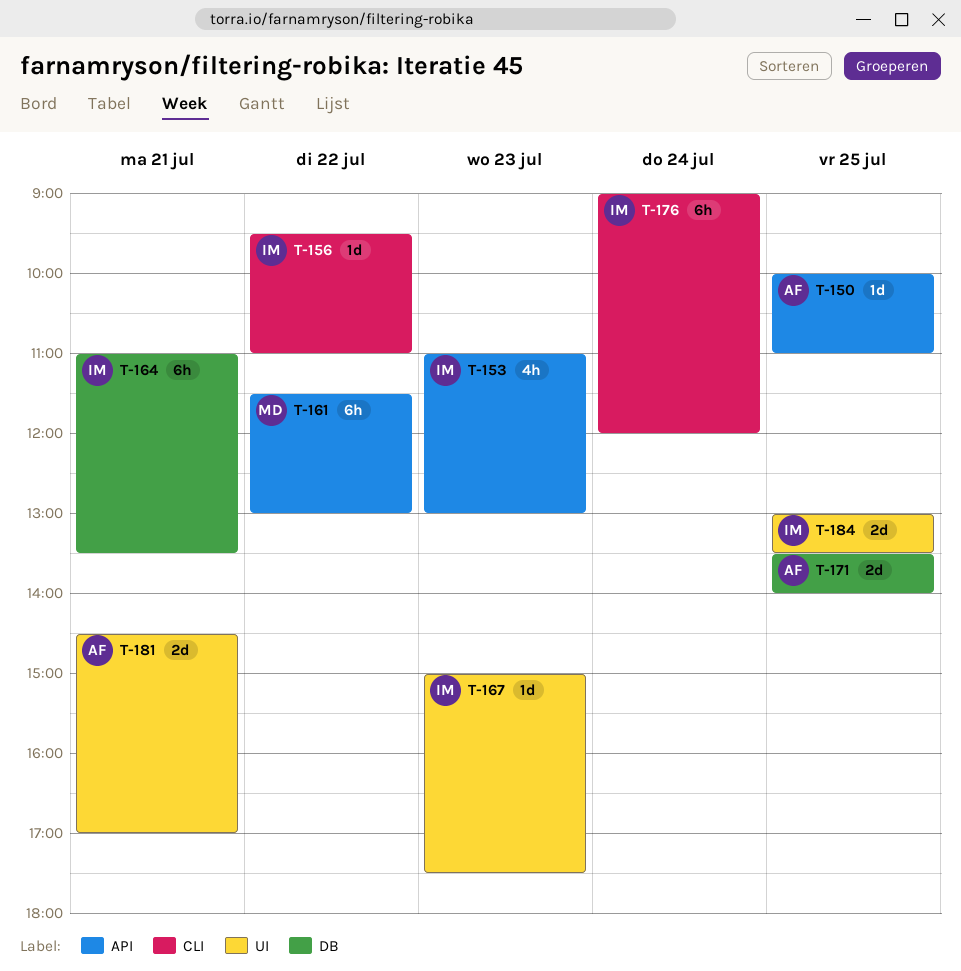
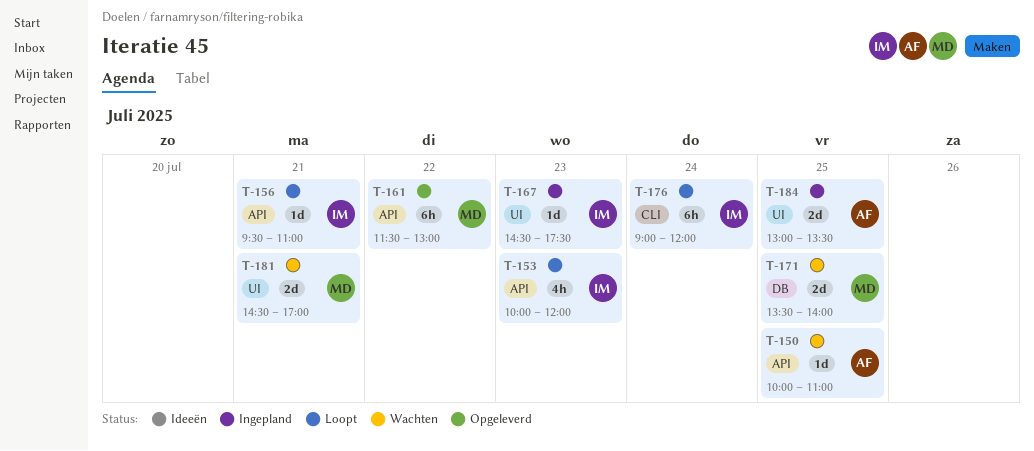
T-153, begins: 11:00 -> 10:00
T-153, ends: 13:00 -> 12:00
T-156, label: CLI -> API
T-156, day: Jul 22 -> Jul 21
T-164: present -> none
T-167, begins: 15:00 -> 14:30
T-171, owner: AF -> MD
T-181, owner: AF -> MD
T-184, owner: IM -> AF

